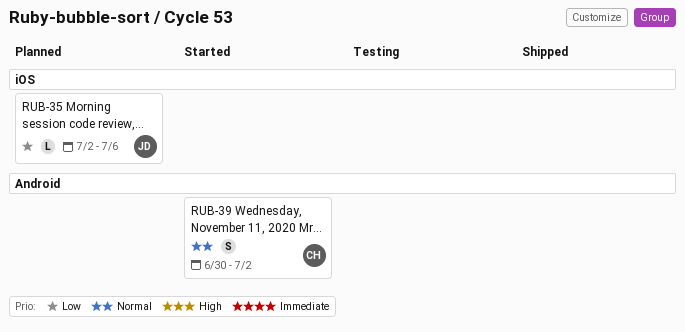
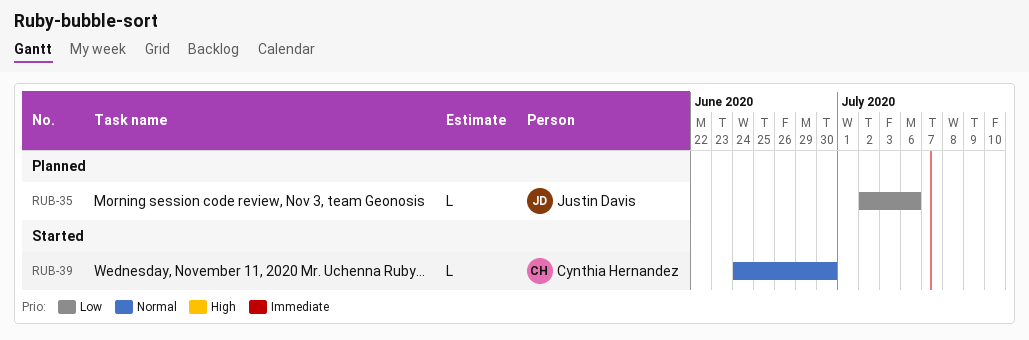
RUB-39, estimate: S -> L
RUB-39, start: Jun 30 -> Jun 24
RUB-39, due: Jul 2 -> Jun 30

